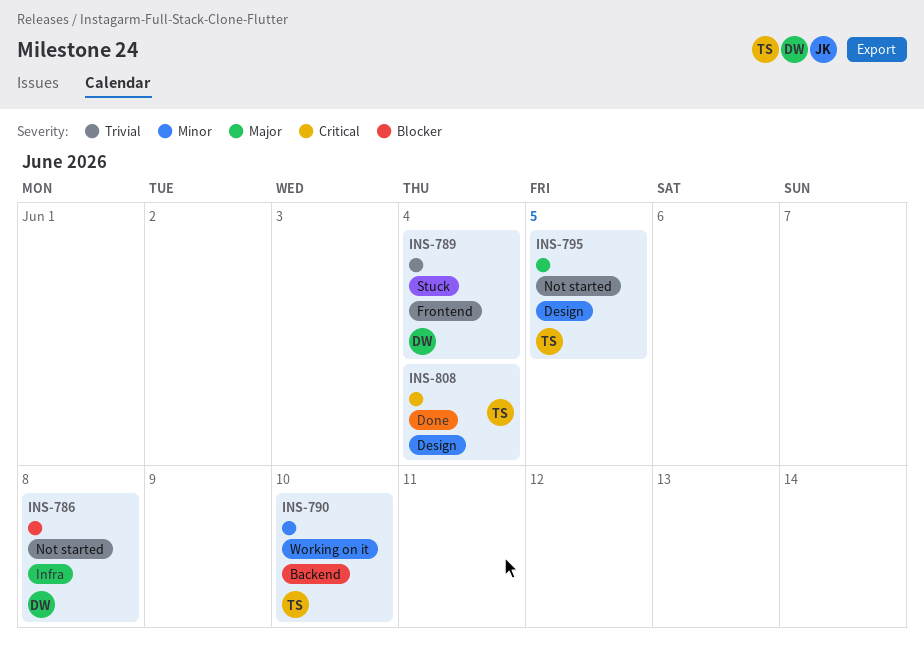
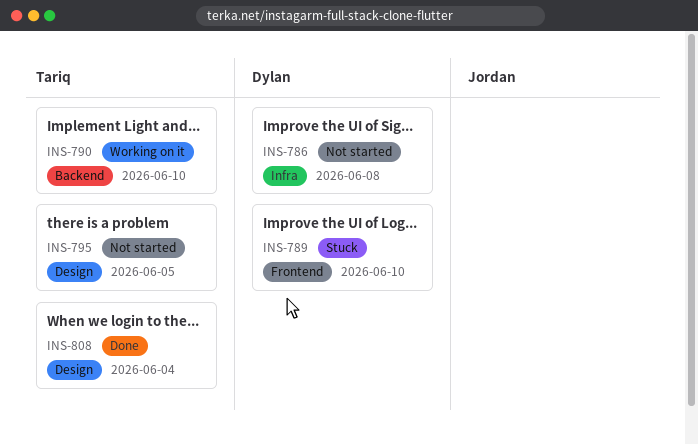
INS-789, due: Jun 4 -> Jun 10

